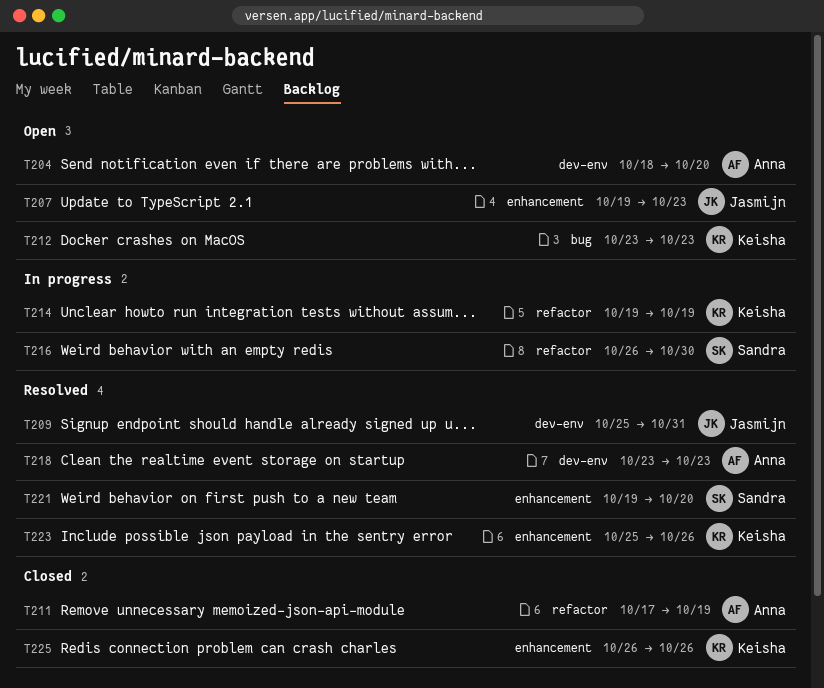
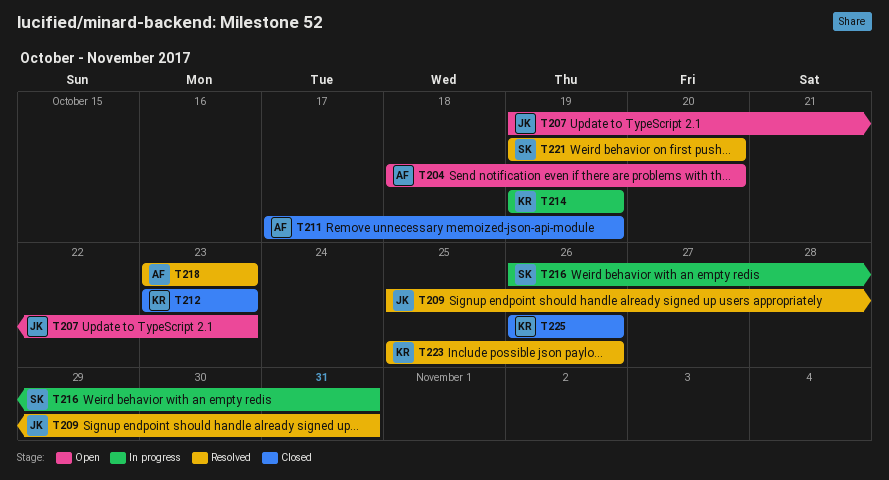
T212, status: Open -> Closed
T216, due: Oct 30 -> Oct 31

